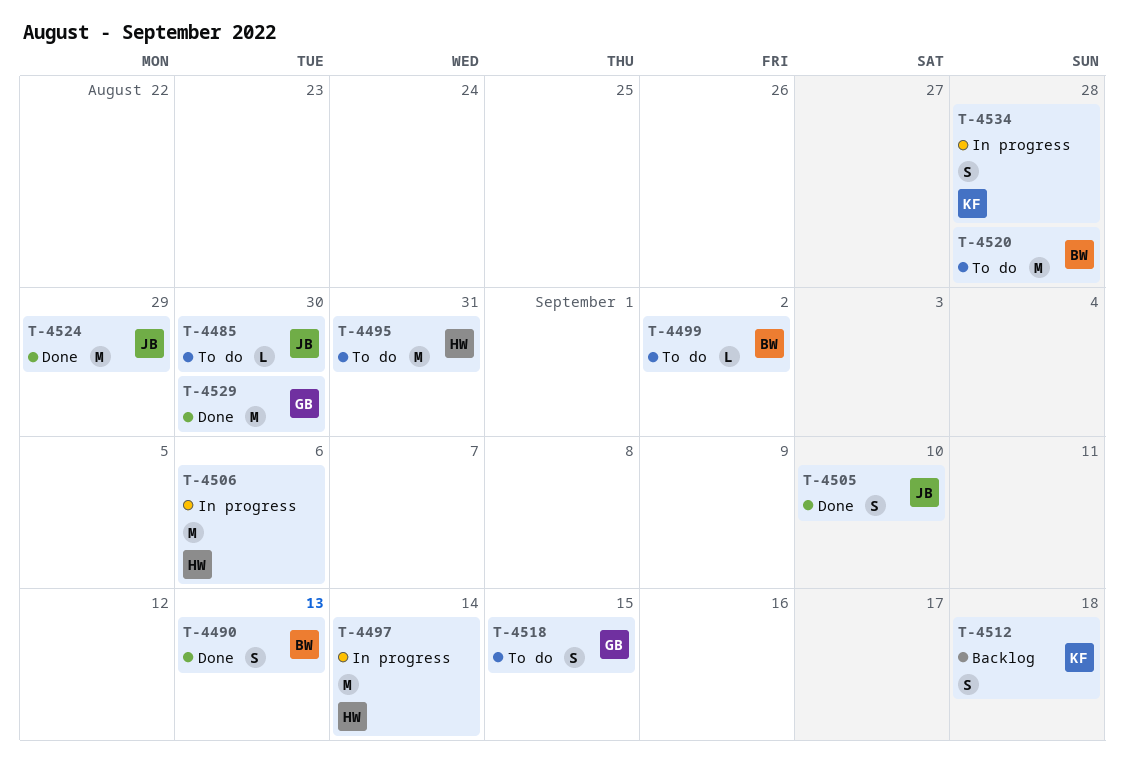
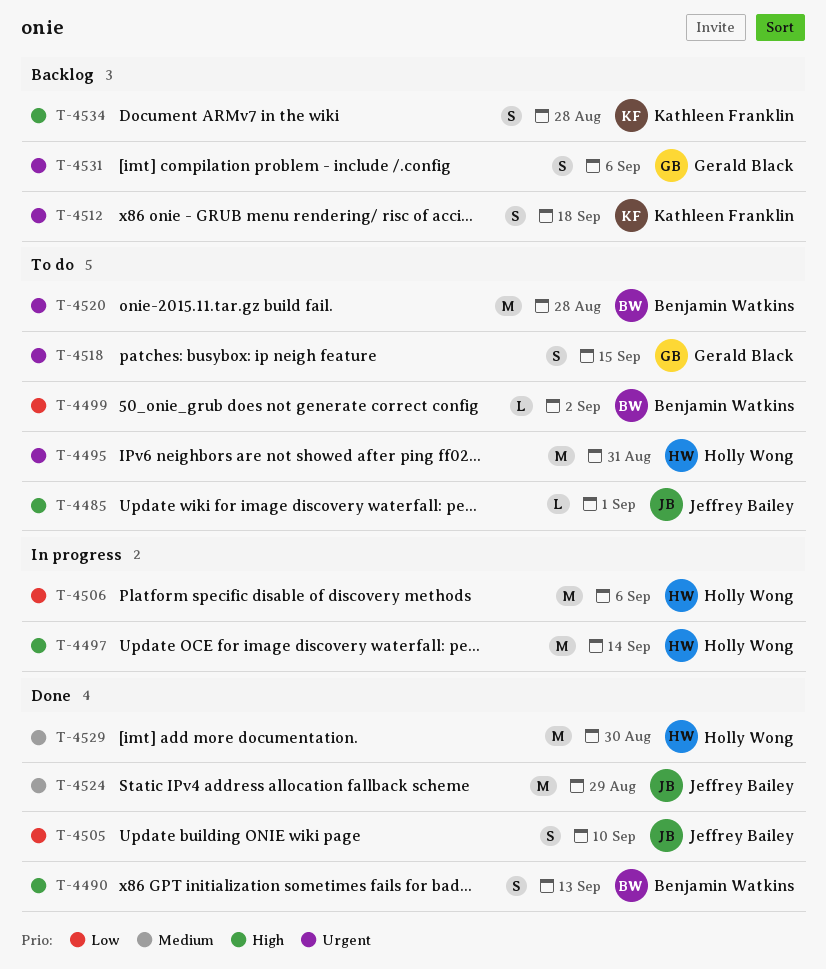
T-4485, due: Aug 30 -> Sep 1
T-4529, owner: Gerald Black -> Holly Wong
T-4531: none -> present
T-4534, status: In progress -> Backlog

